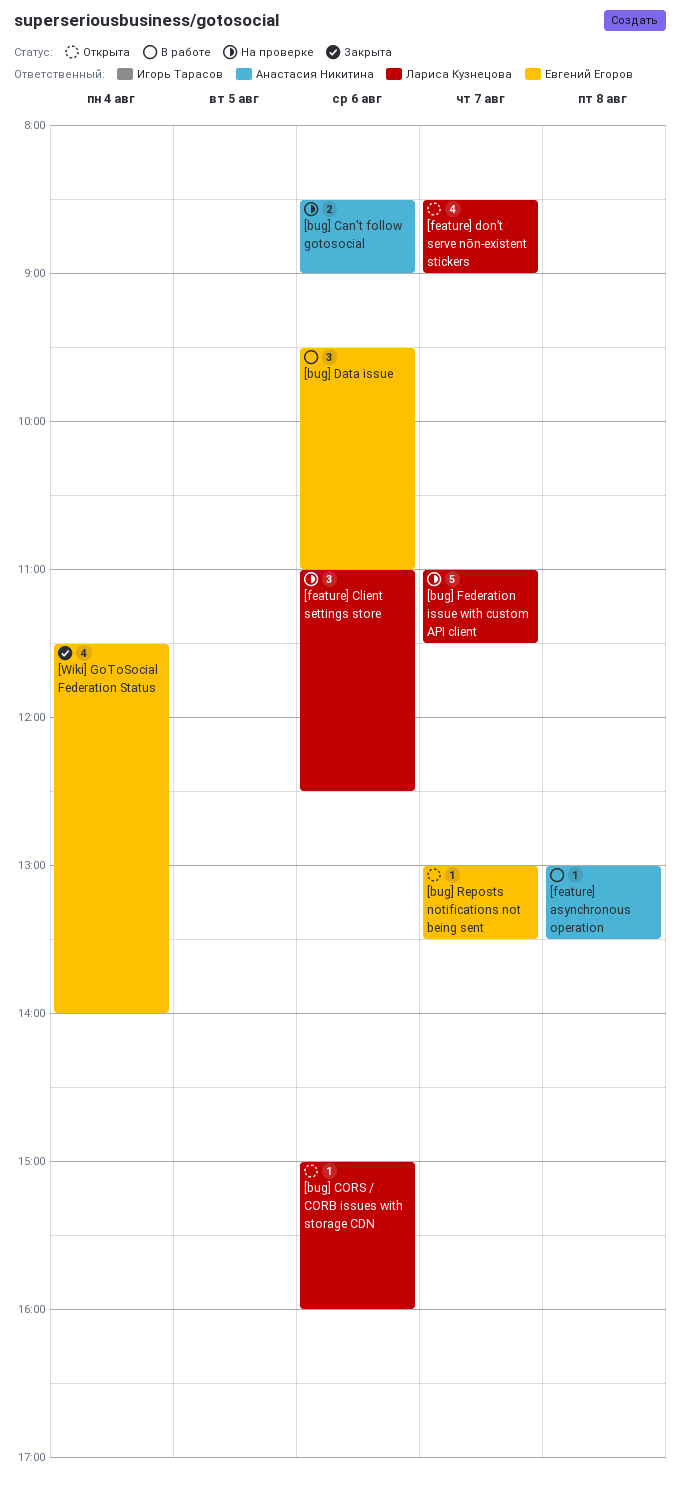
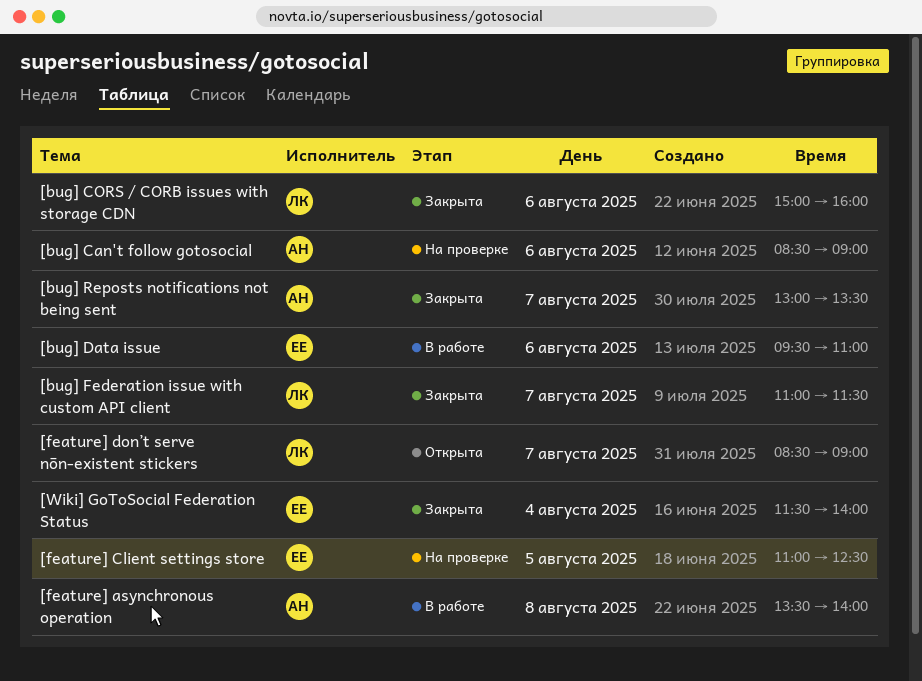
[bug] CORS / CORB issues with storage CDN, status: Открыта -> Закрыта
[bug] Federation issue with custom API client, status: На проверке -> Закрыта
[bug] Reposts notifications not being sent, status: Открыта -> Закрыта
[bug] Reposts notifications not being sent, owner: Евгений Егоров -> Анастасия Никитина
[feature] asynchronous operation, begins: 13:00 -> 13:30
[feature] asynchronous operation, ends: 13:30 -> 14:00
[feature] Client settings store, owner: Лариса Кузнецова -> Евгений Егоров
[feature] Client settings store, day: Aug 6 -> Aug 5

